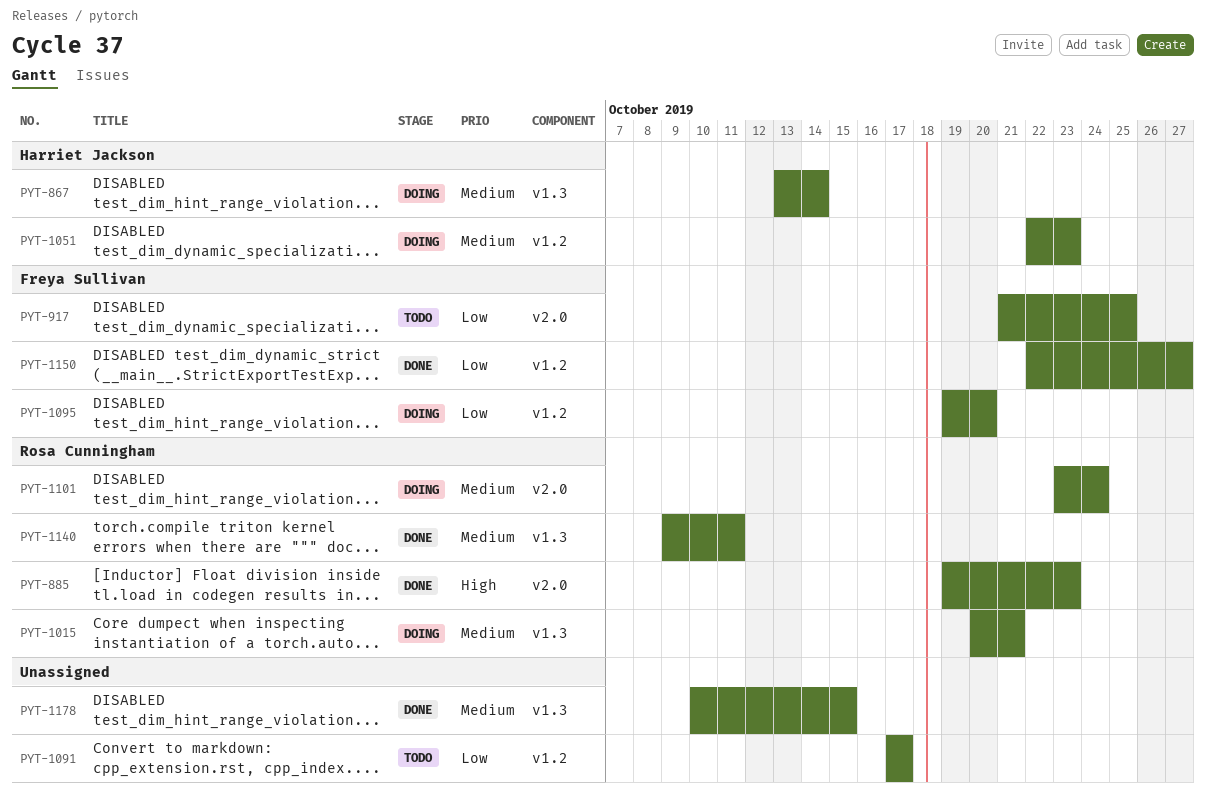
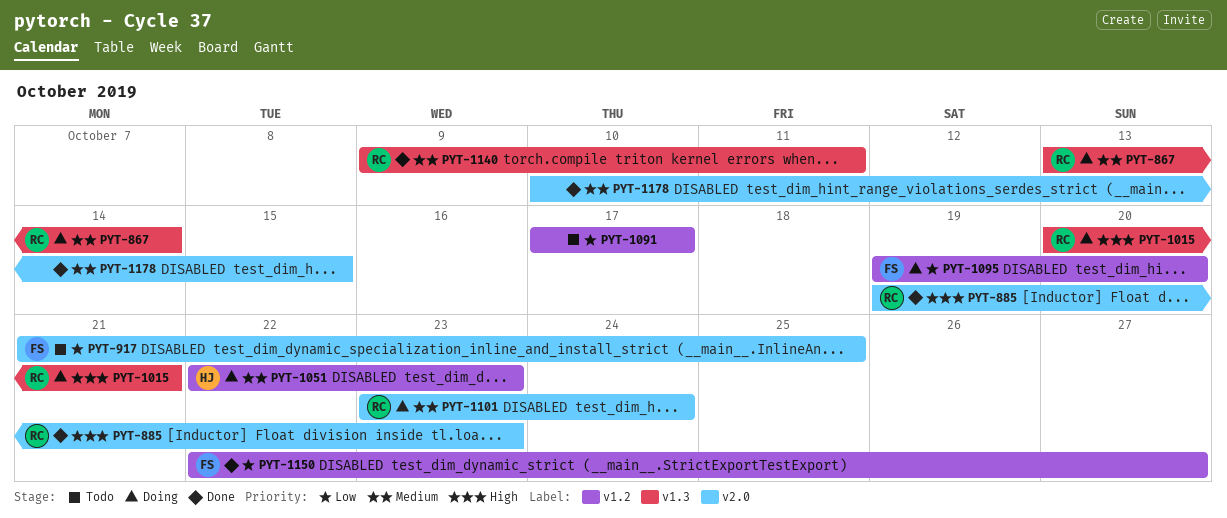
PYT-867, owner: Harriet Jackson -> Rosa Cunningham
PYT-1015, priority: Medium -> High
PYT-1178, label: v1.3 -> v2.0

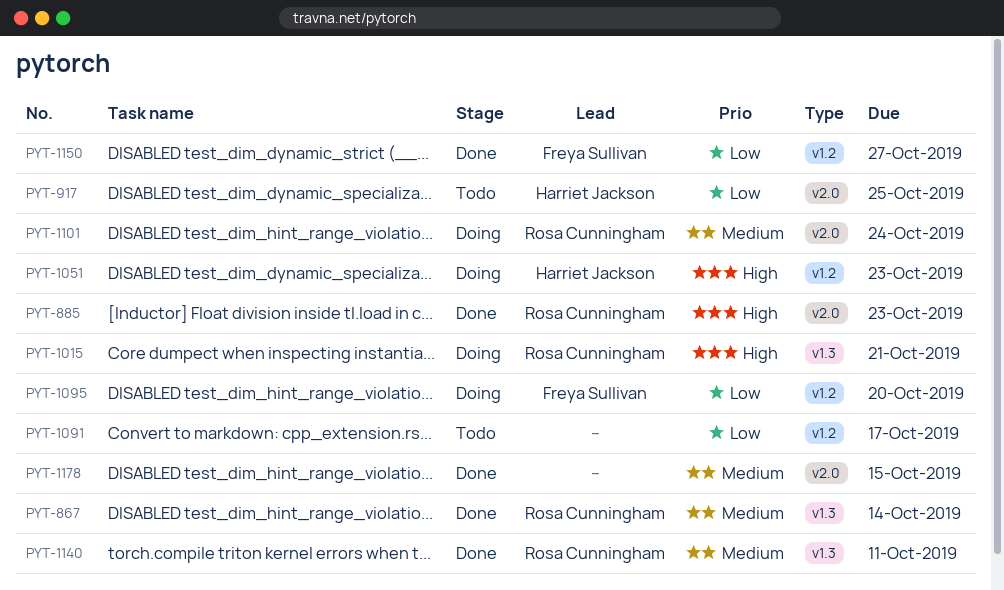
PYT-867, status: Doing -> Done
PYT-917, owner: Freya Sullivan -> Harriet Jackson
PYT-1051, priority: Medium -> High

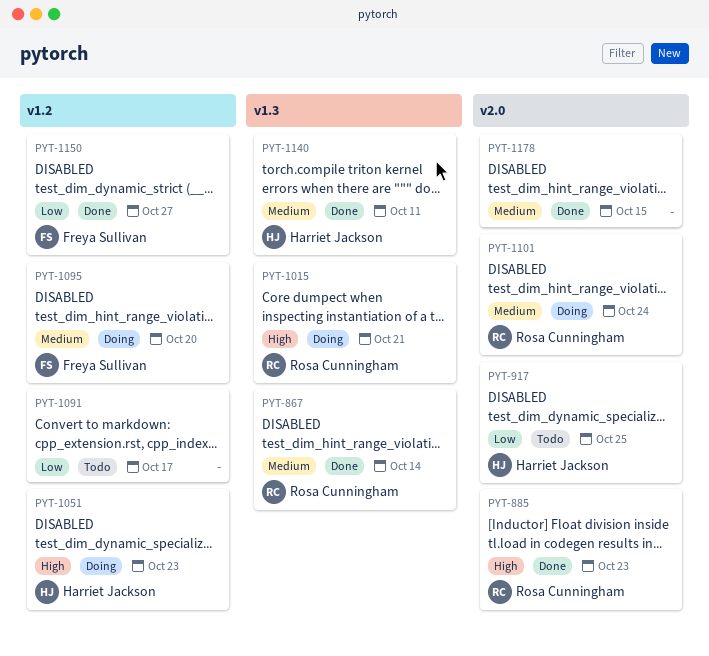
PYT-1095, priority: Low -> Medium
PYT-1140, owner: Rosa Cunningham -> Harriet Jackson

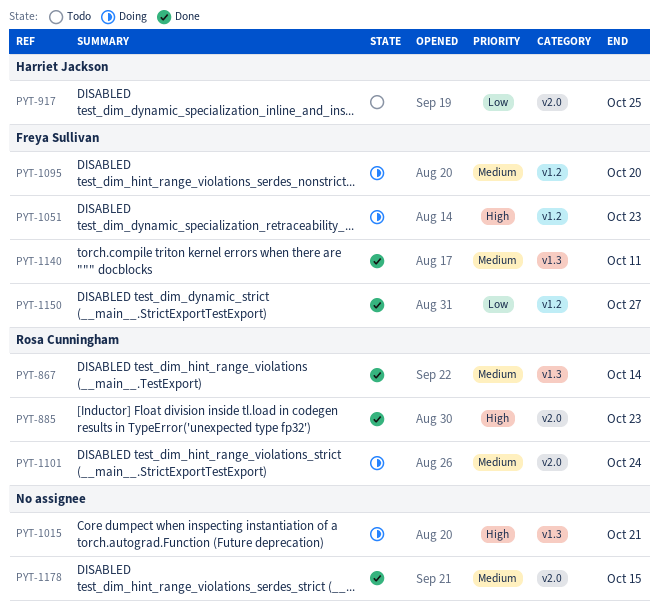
PYT-1015, owner: Rosa Cunningham -> none
PYT-1051, owner: Harriet Jackson -> Freya Sullivan
PYT-1091: present -> none
PYT-1140, owner: Harriet Jackson -> Freya Sullivan

